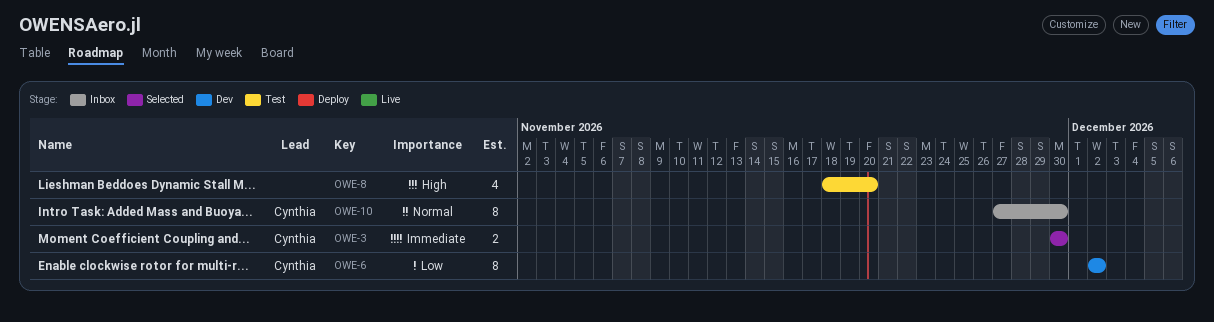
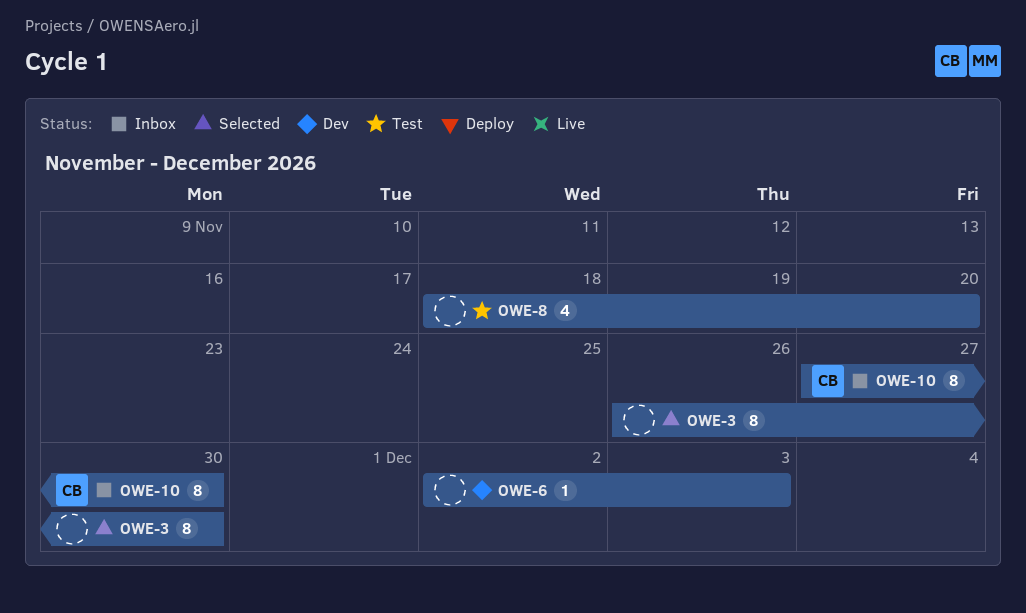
OWE-3, owner: Cynthia -> none
OWE-3, estimate: 2 -> 8
OWE-3, start: Nov 30 -> Nov 26
OWE-6, owner: Cynthia -> none
OWE-6, estimate: 8 -> 1
OWE-6, due: Dec 2 -> Dec 3

